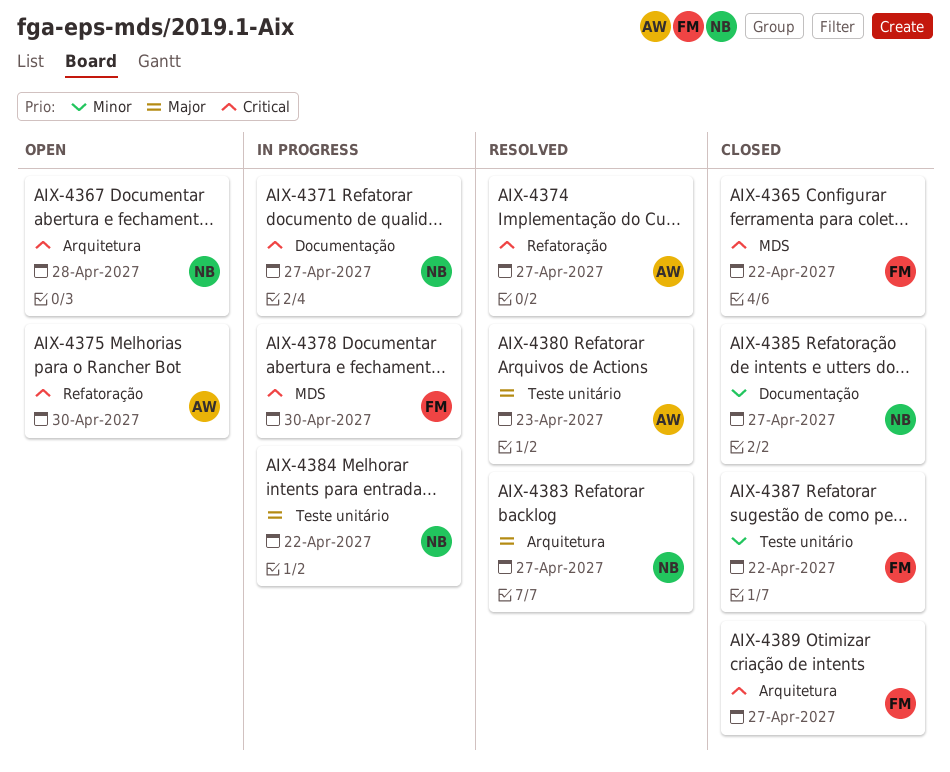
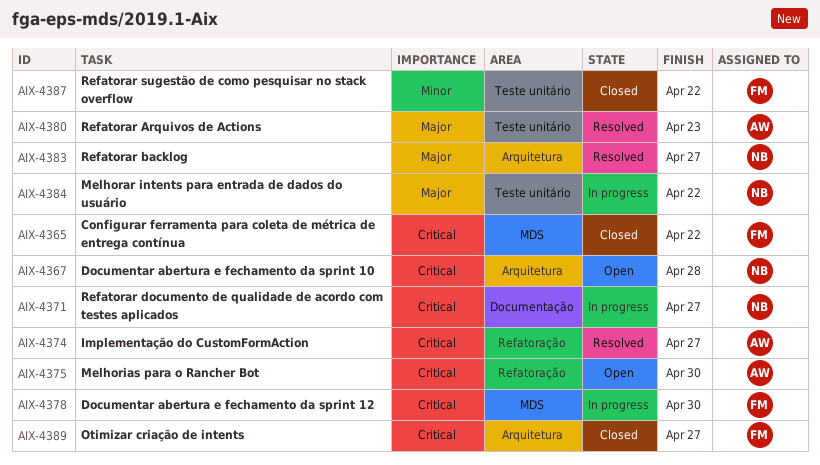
AIX-4385: present -> none

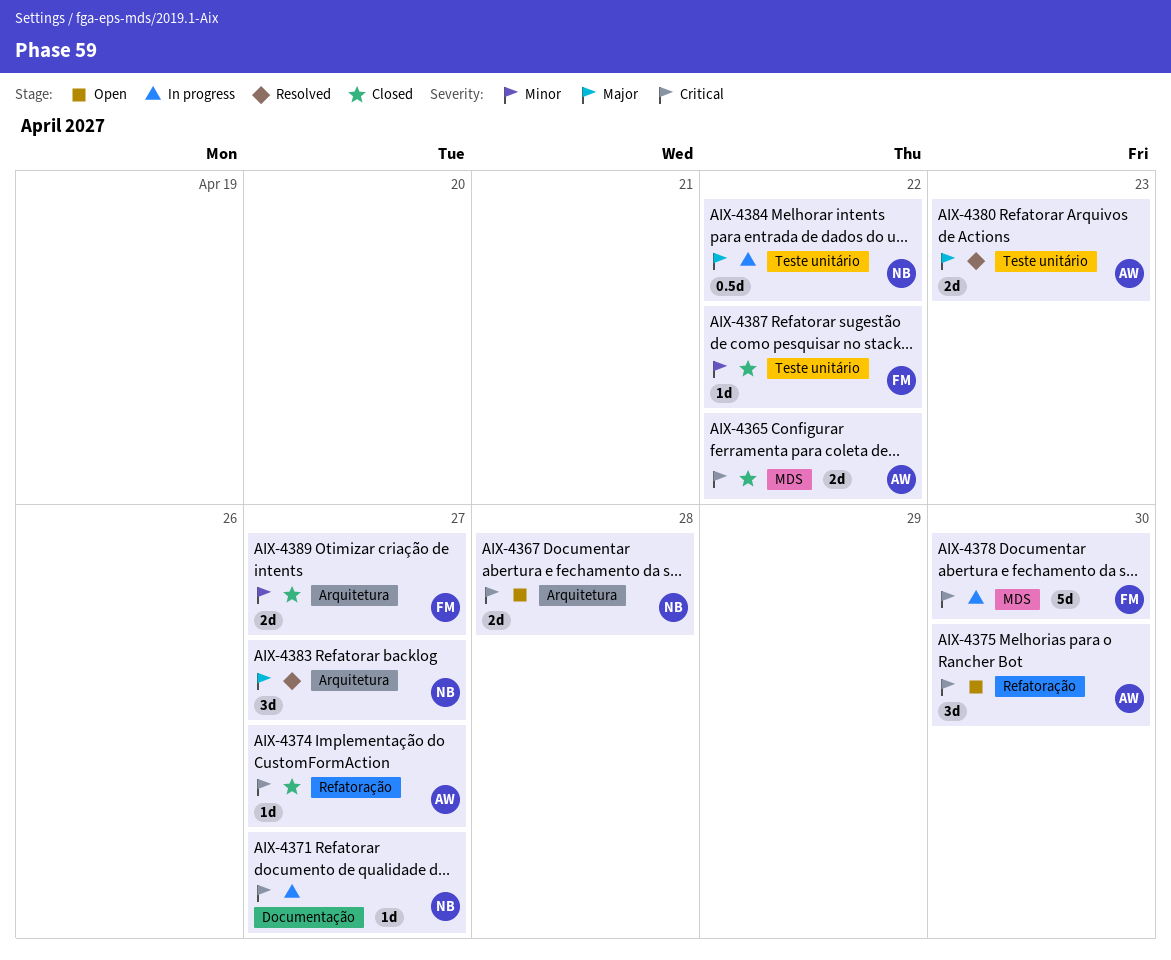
AIX-4365, owner: FM -> AW
AIX-4374, status: Resolved -> Closed
AIX-4389, priority: Critical -> Minor

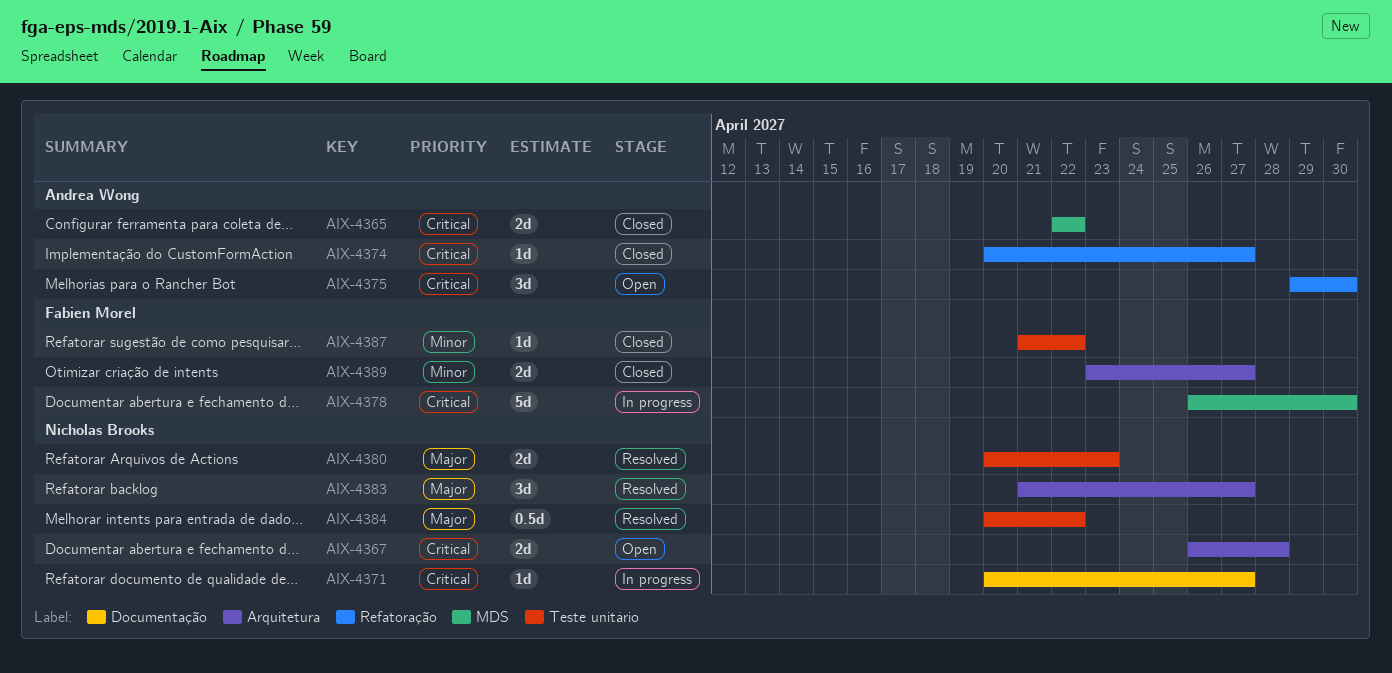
AIX-4380, owner: Andrea Wong -> Nicholas Brooks
AIX-4384, status: In progress -> Resolved

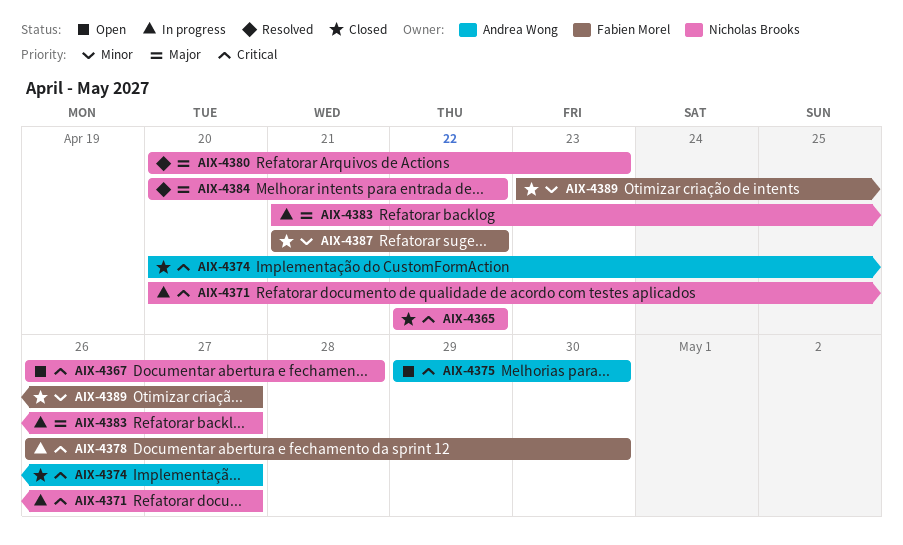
AIX-4365, owner: Andrea Wong -> Nicholas Brooks
AIX-4383, status: Resolved -> In progress

